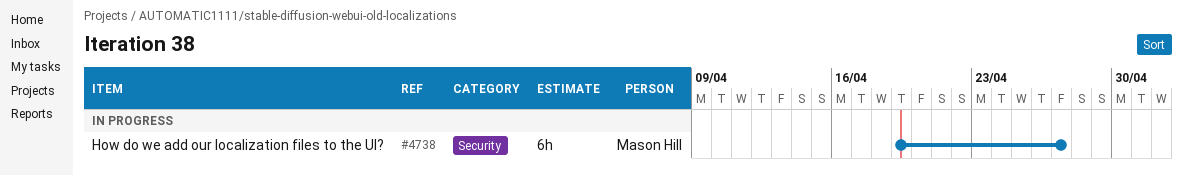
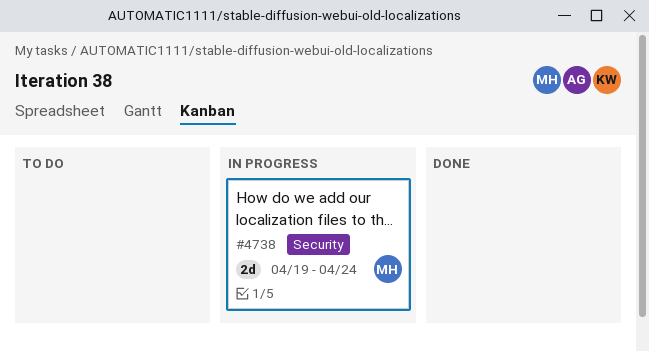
#4738, estimate: 6h -> 2d
#4738, due: Apr 27 -> Apr 24

